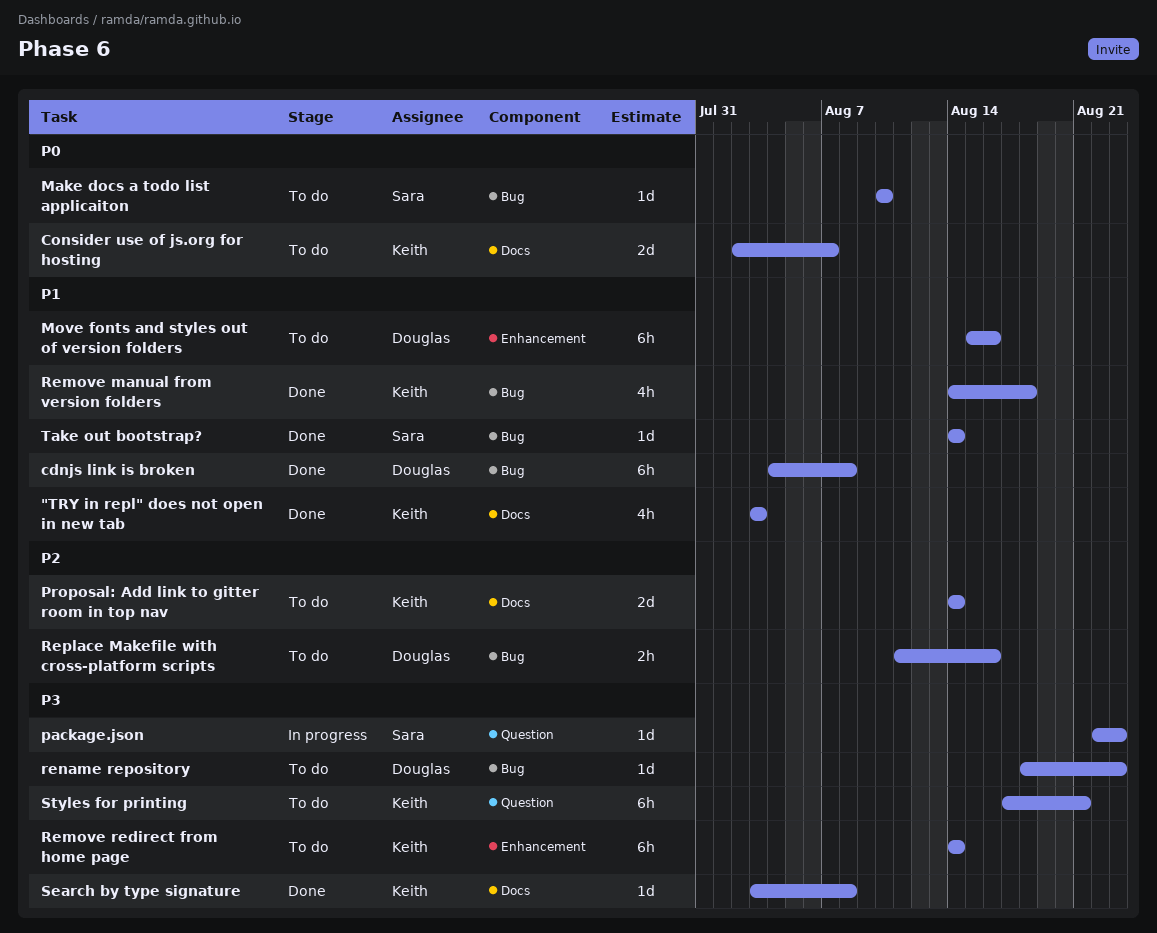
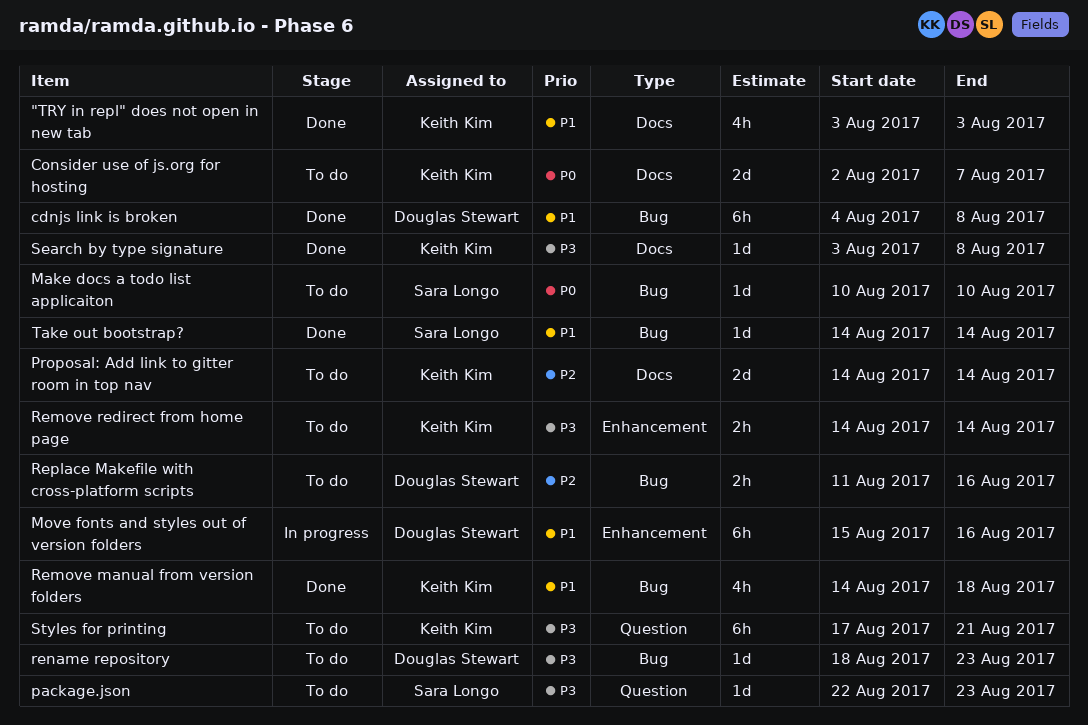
Move fonts and styles out of version folders, status: To do -> In progress
package.json, status: In progress -> To do
Remove redirect from home page, estimate: 6h -> 2h

